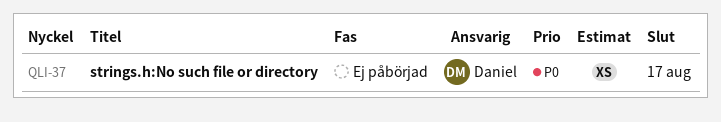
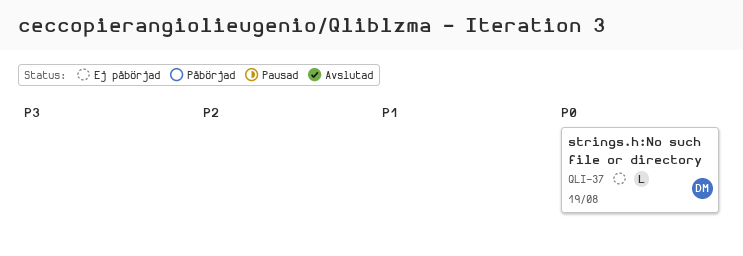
QLI-37, estimate: XS -> L
QLI-37, due: Aug 17 -> Aug 19

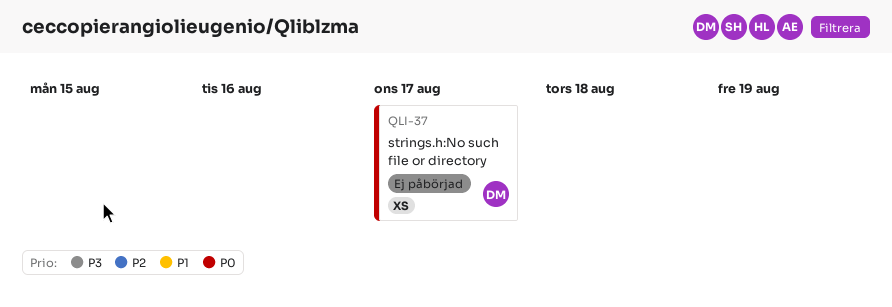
QLI-37, estimate: L -> XS
QLI-37, due: Aug 19 -> Aug 17

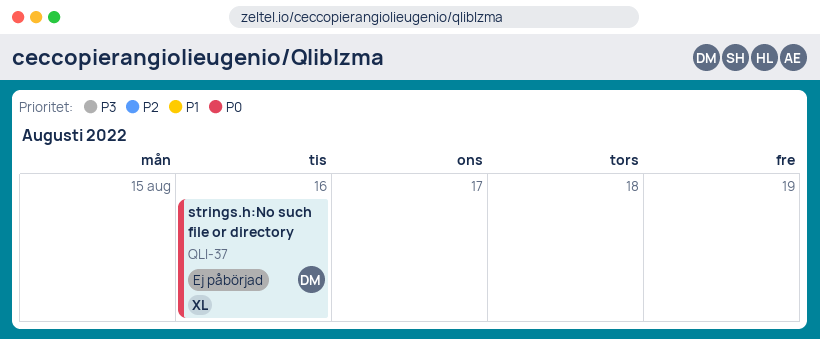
QLI-37, estimate: XS -> XL
QLI-37, due: Aug 17 -> Aug 16

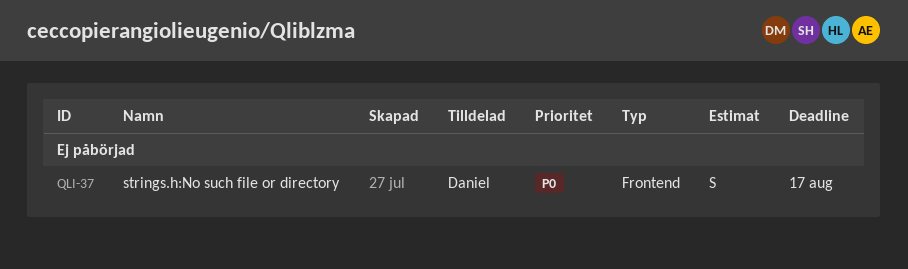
QLI-37, estimate: XL -> S
QLI-37, due: Aug 16 -> Aug 17

